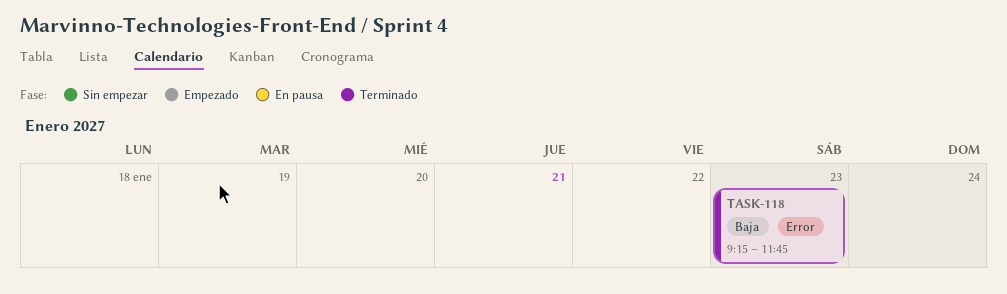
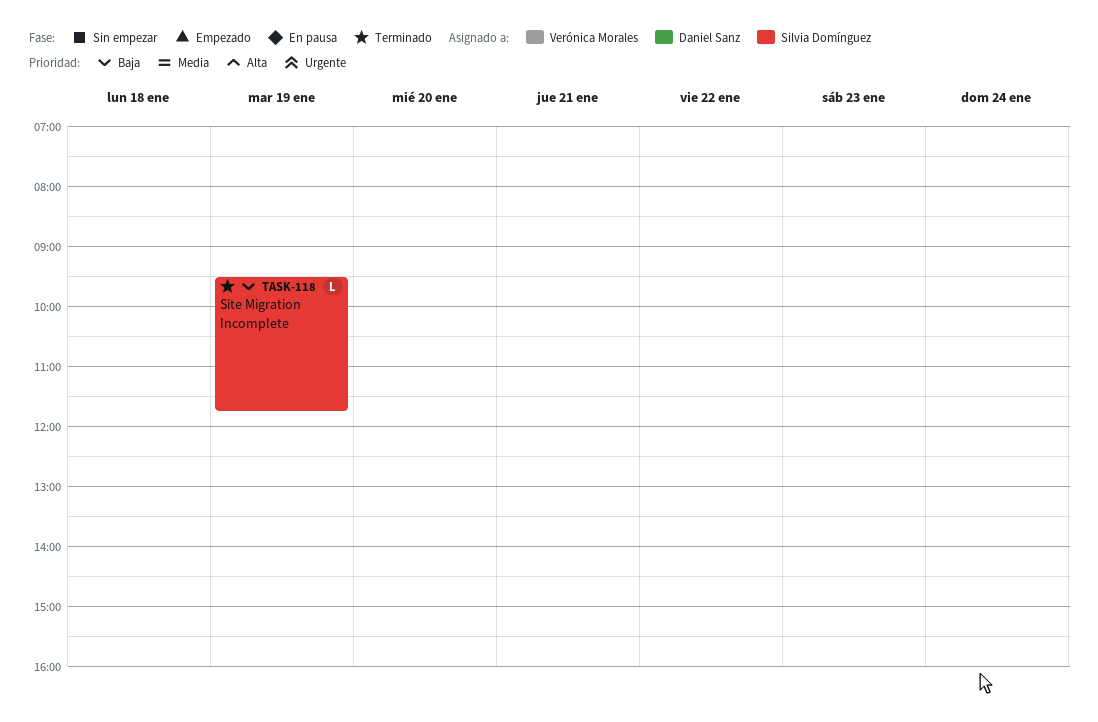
TASK-118, day: Jan 23 -> Jan 19
TASK-118, begins: 09:15 -> 09:30

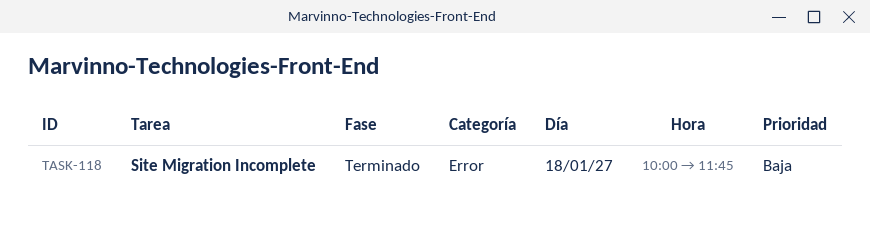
TASK-118, day: Jan 19 -> Jan 18
TASK-118, begins: 09:30 -> 10:00

